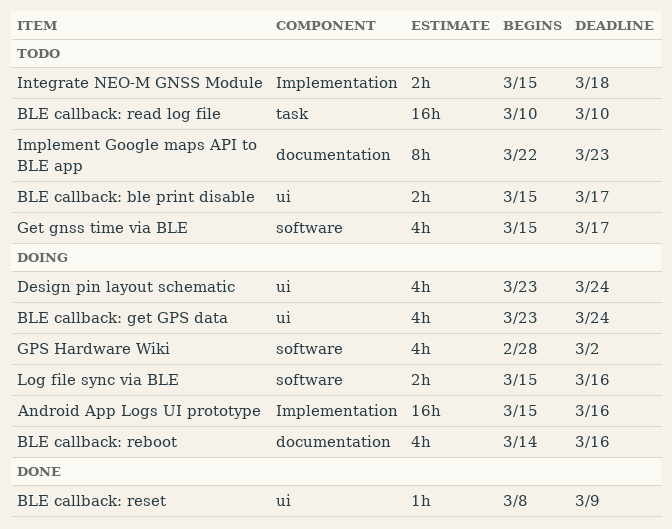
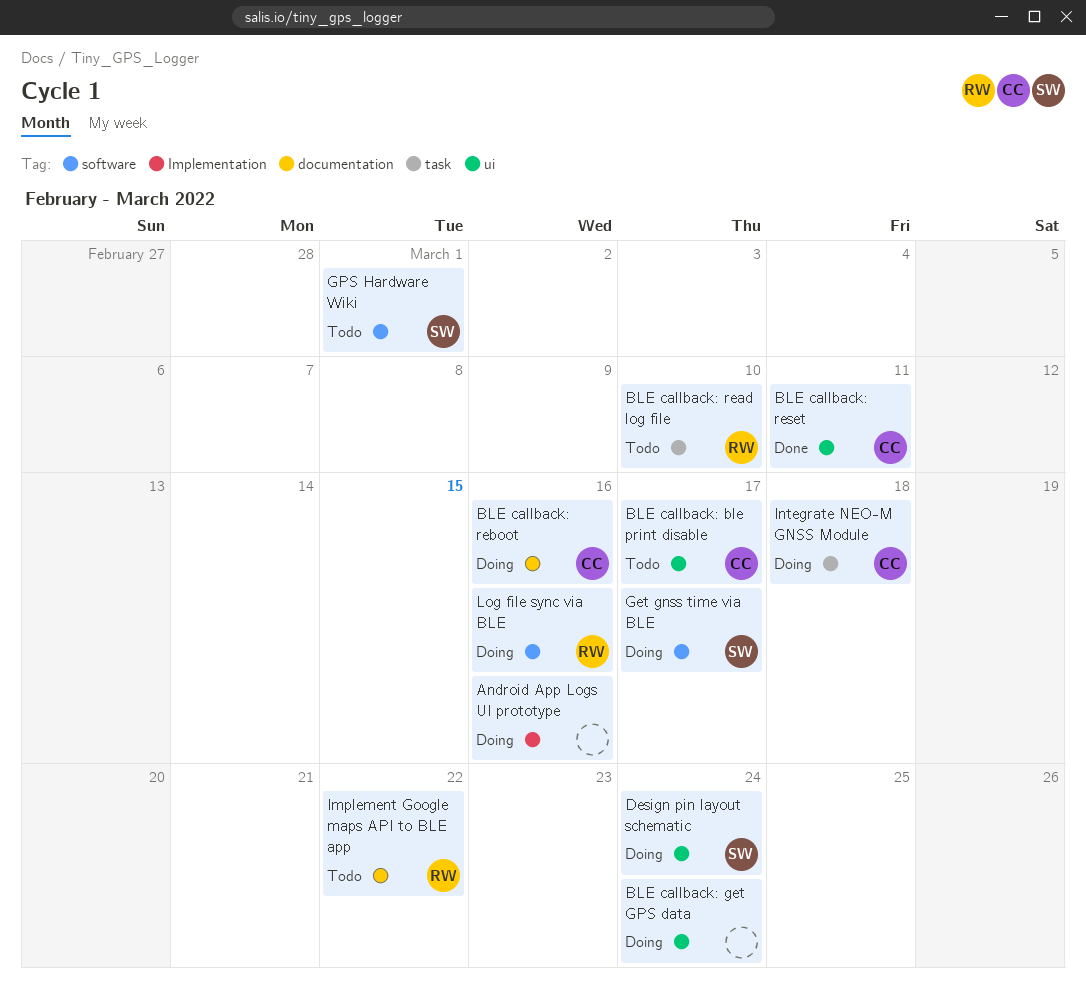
BLE callback: reset, due: Mar 9 -> Mar 11
Get gnss time via BLE, status: Todo -> Doing
GPS Hardware Wiki, status: Doing -> Todo
GPS Hardware Wiki, due: Mar 2 -> Mar 1
Implement Google maps API to BLE app, due: Mar 23 -> Mar 22
Integrate NEO-M GNSS Module, status: Todo -> Doing
Integrate NEO-M GNSS Module, label: Implementation -> task

